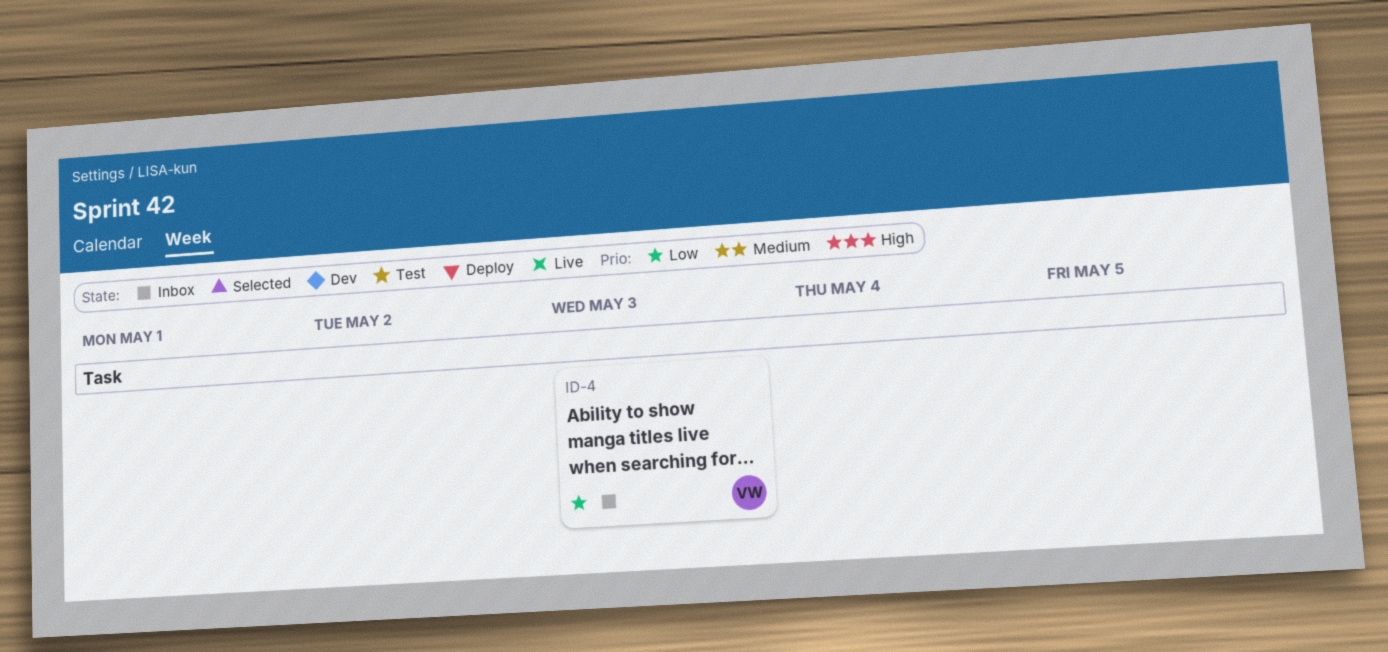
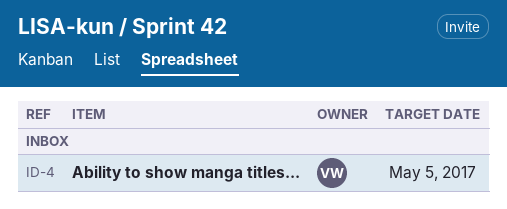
ID-4, due: May 3 -> May 5

